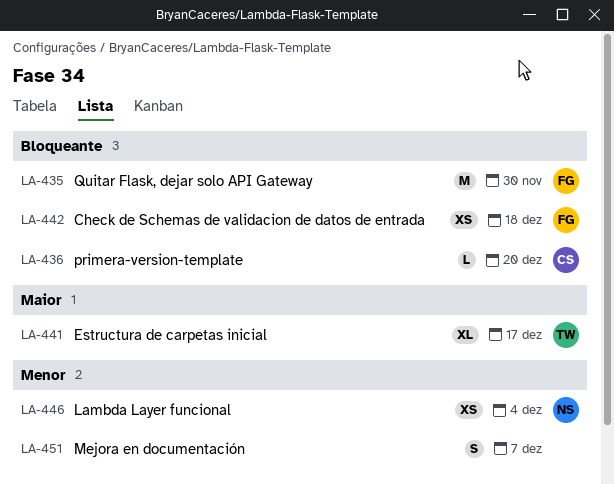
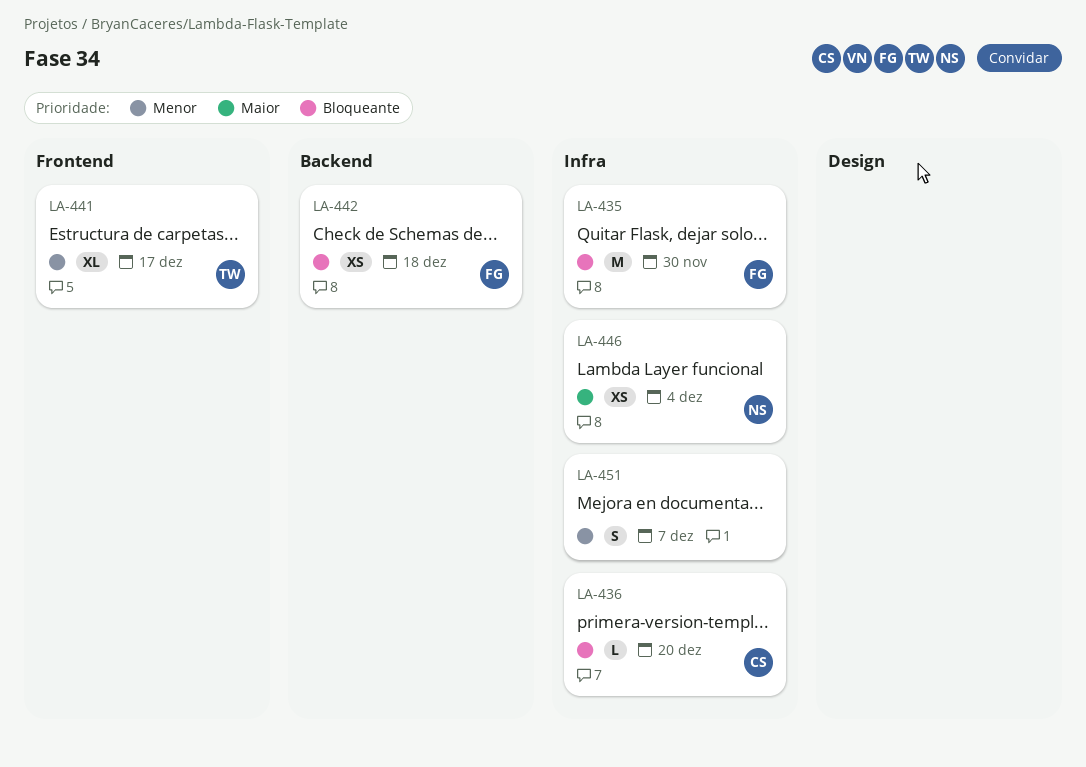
LA-441, priority: Maior -> Menor
LA-446, priority: Menor -> Maior

